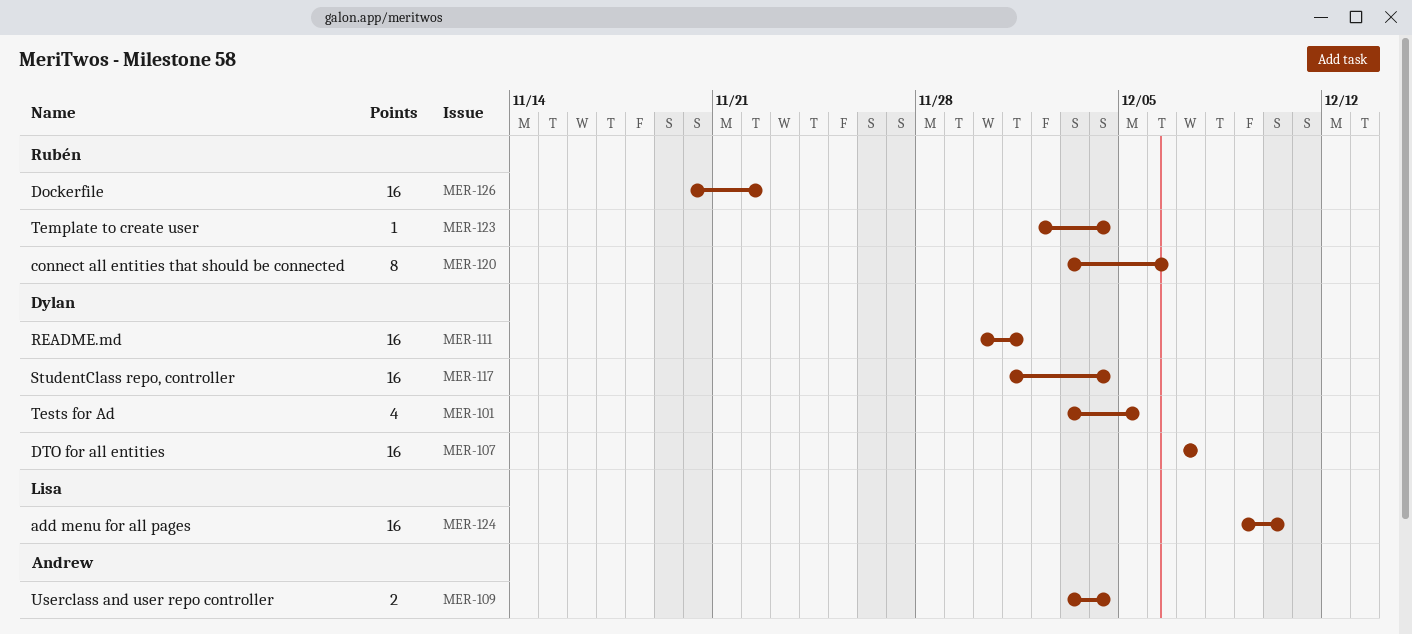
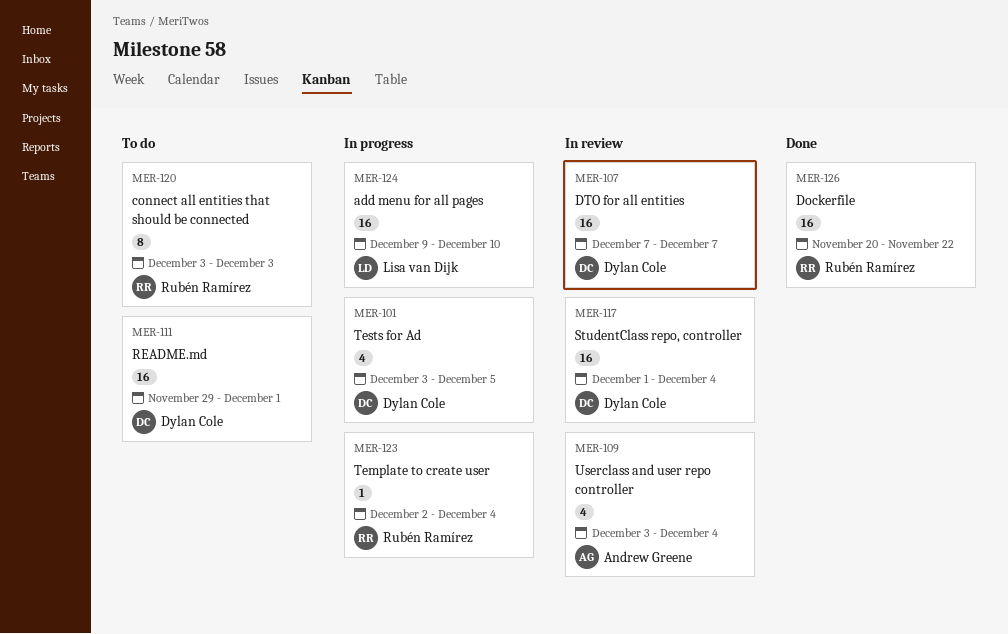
MER-109, estimate: 2 -> 4
MER-111, start: Nov 30 -> Nov 29
MER-120, due: Dec 6 -> Dec 3

